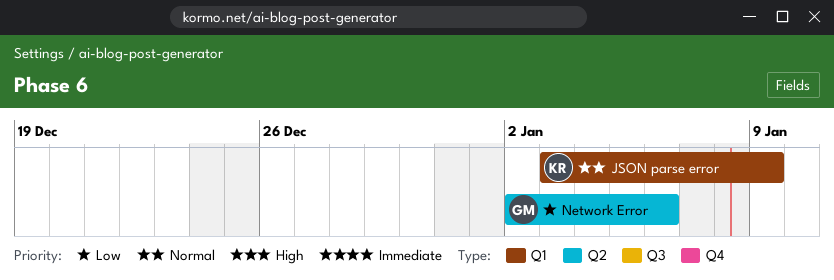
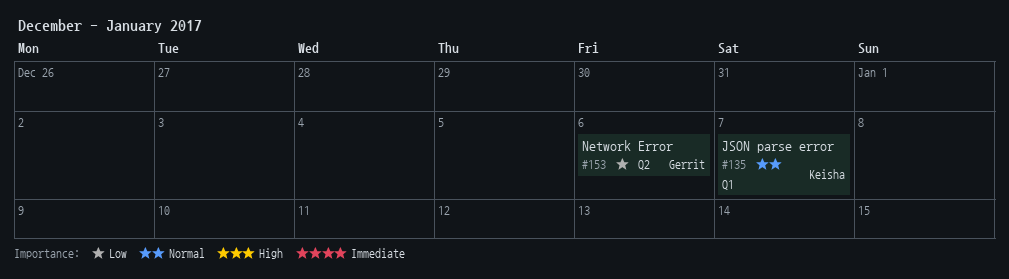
JSON parse error, due: Jan 9 -> Jan 7

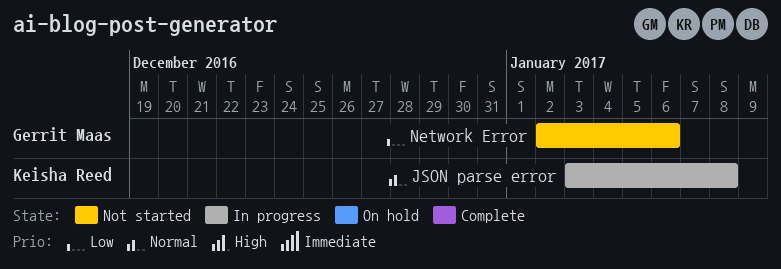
JSON parse error, due: Jan 7 -> Jan 8

